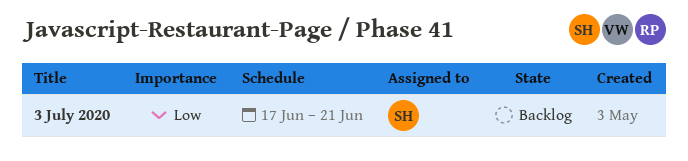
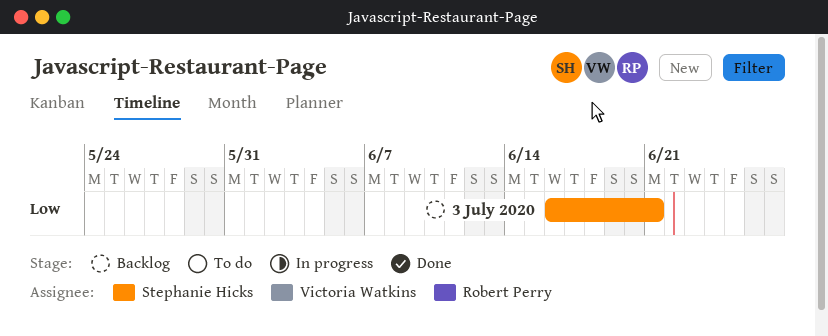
3 July 2020, start: Jun 17 -> Jun 16

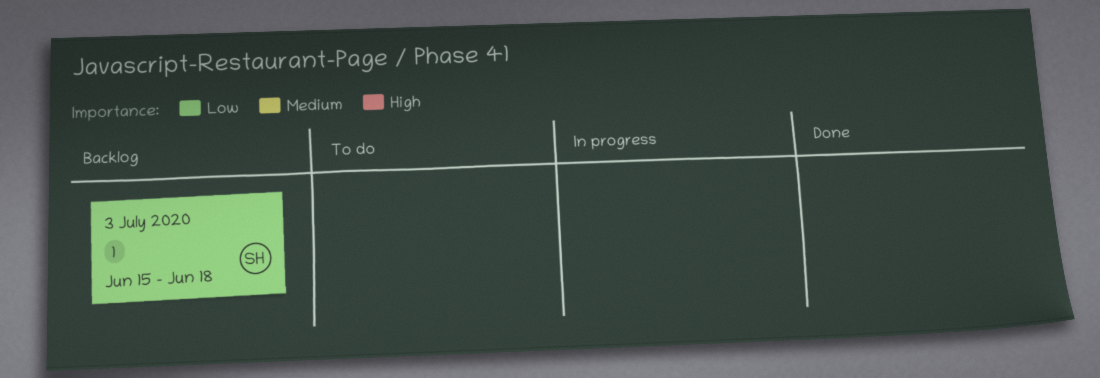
3 July 2020, start: Jun 16 -> Jun 15
3 July 2020, due: Jun 21 -> Jun 18

